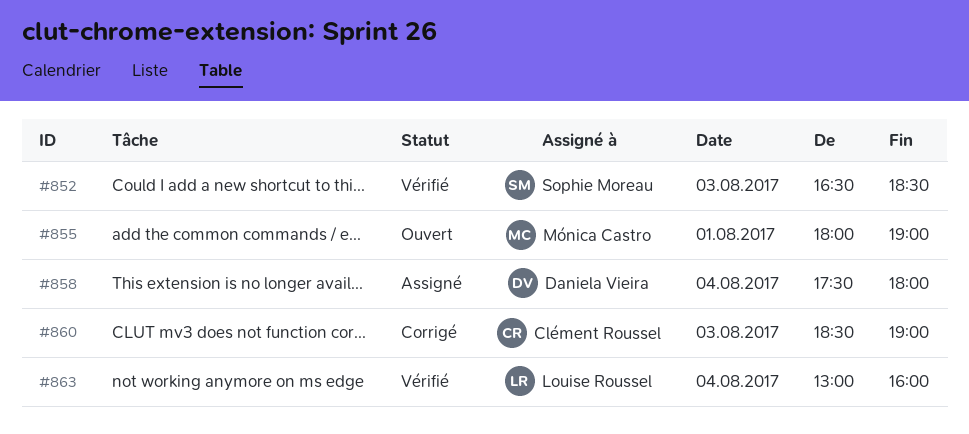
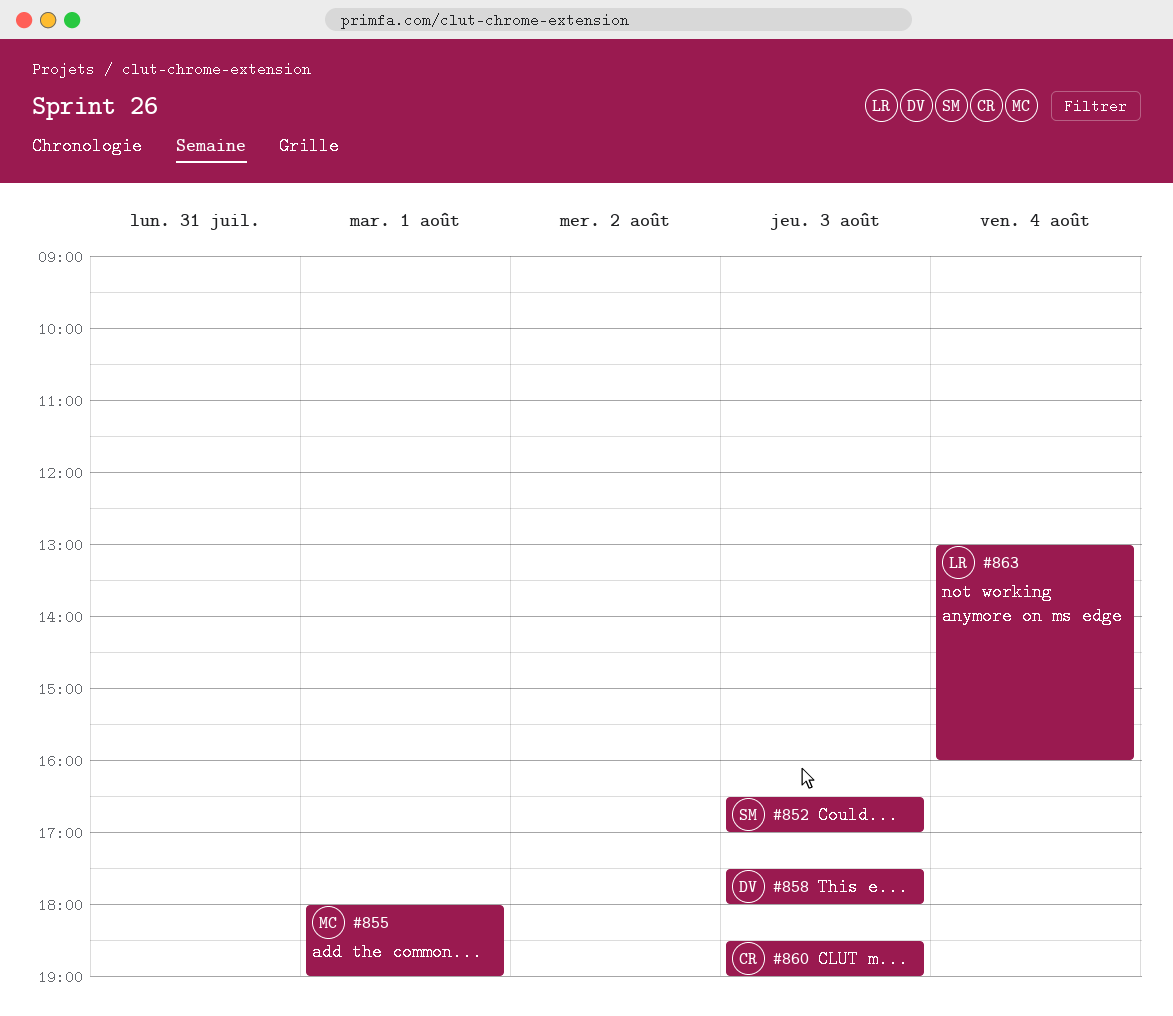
#852, ends: 18:30 -> 17:00
#858, day: Aug 4 -> Aug 3

